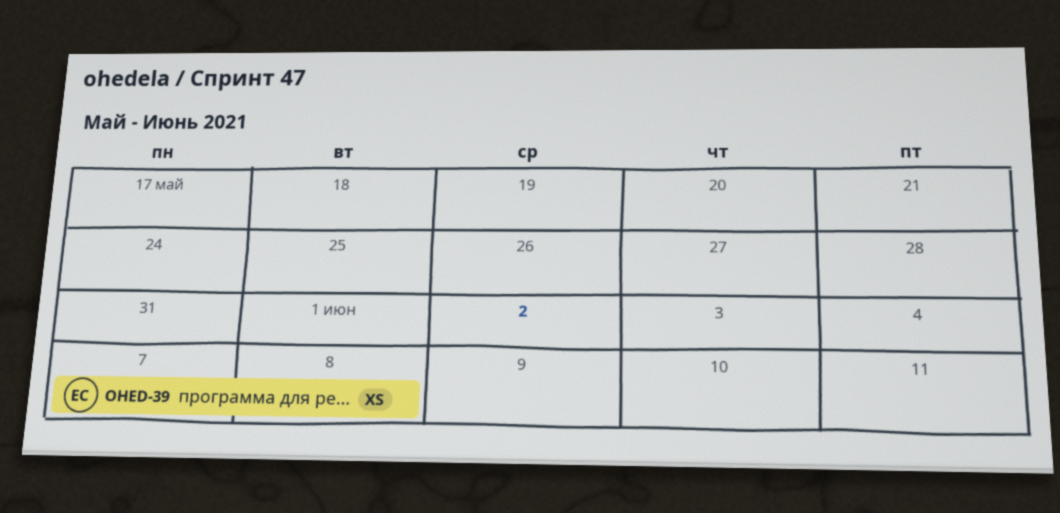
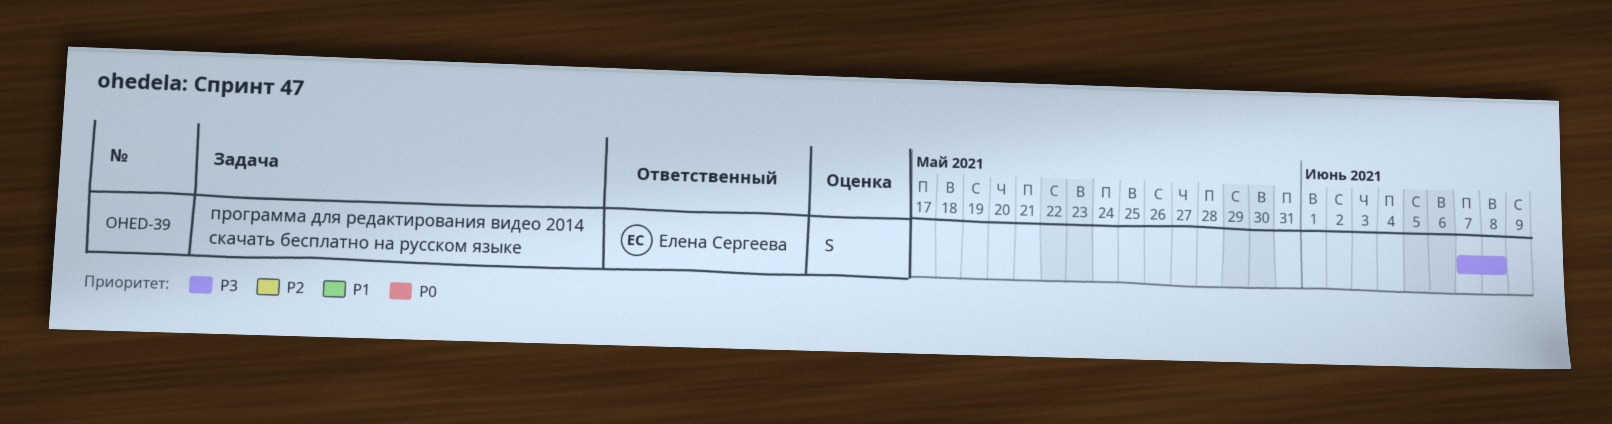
OHED-39, estimate: XS -> S

